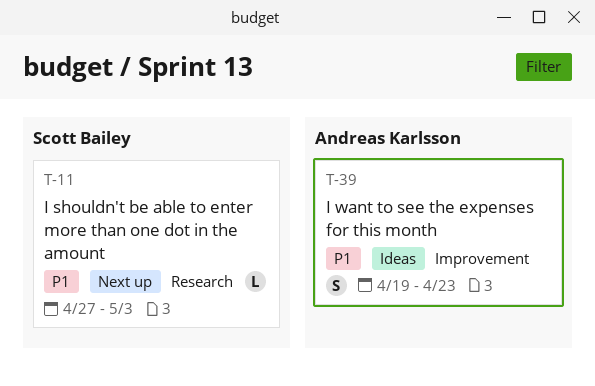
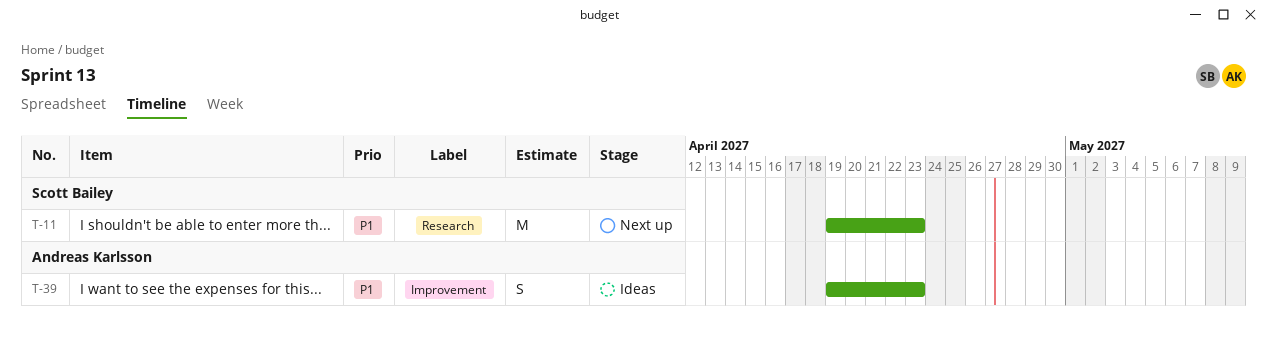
T-11, estimate: L -> M
T-11, start: Apr 27 -> Apr 19
T-11, due: May 3 -> Apr 23

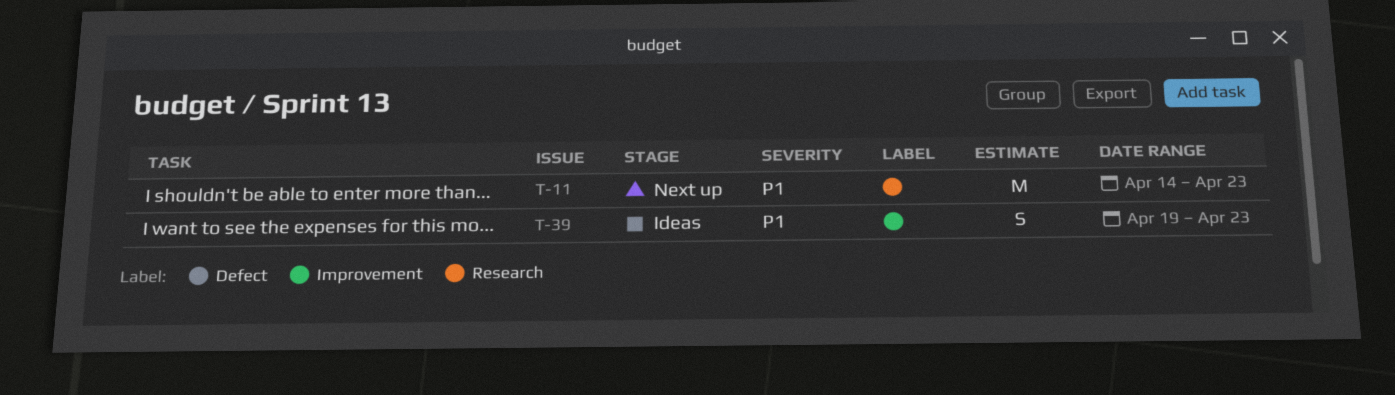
T-11, start: Apr 19 -> Apr 14

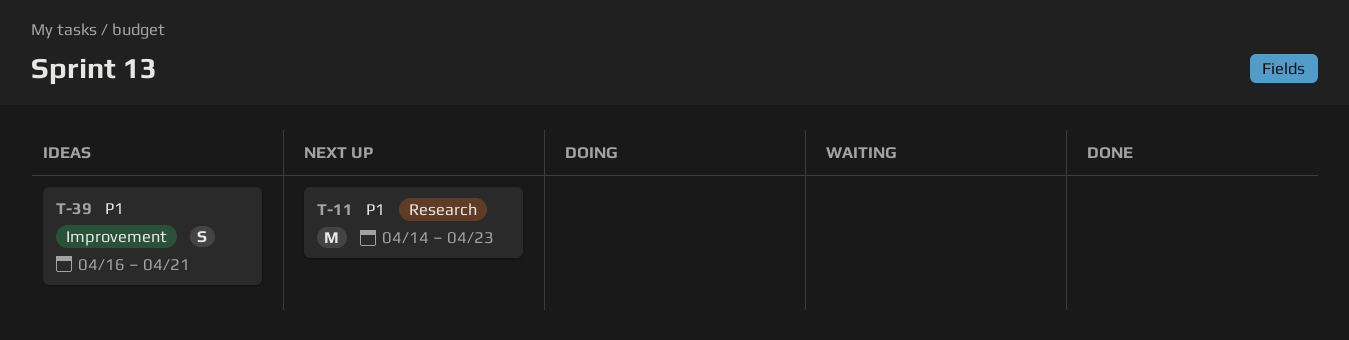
T-39, start: Apr 19 -> Apr 16
T-39, due: Apr 23 -> Apr 21

